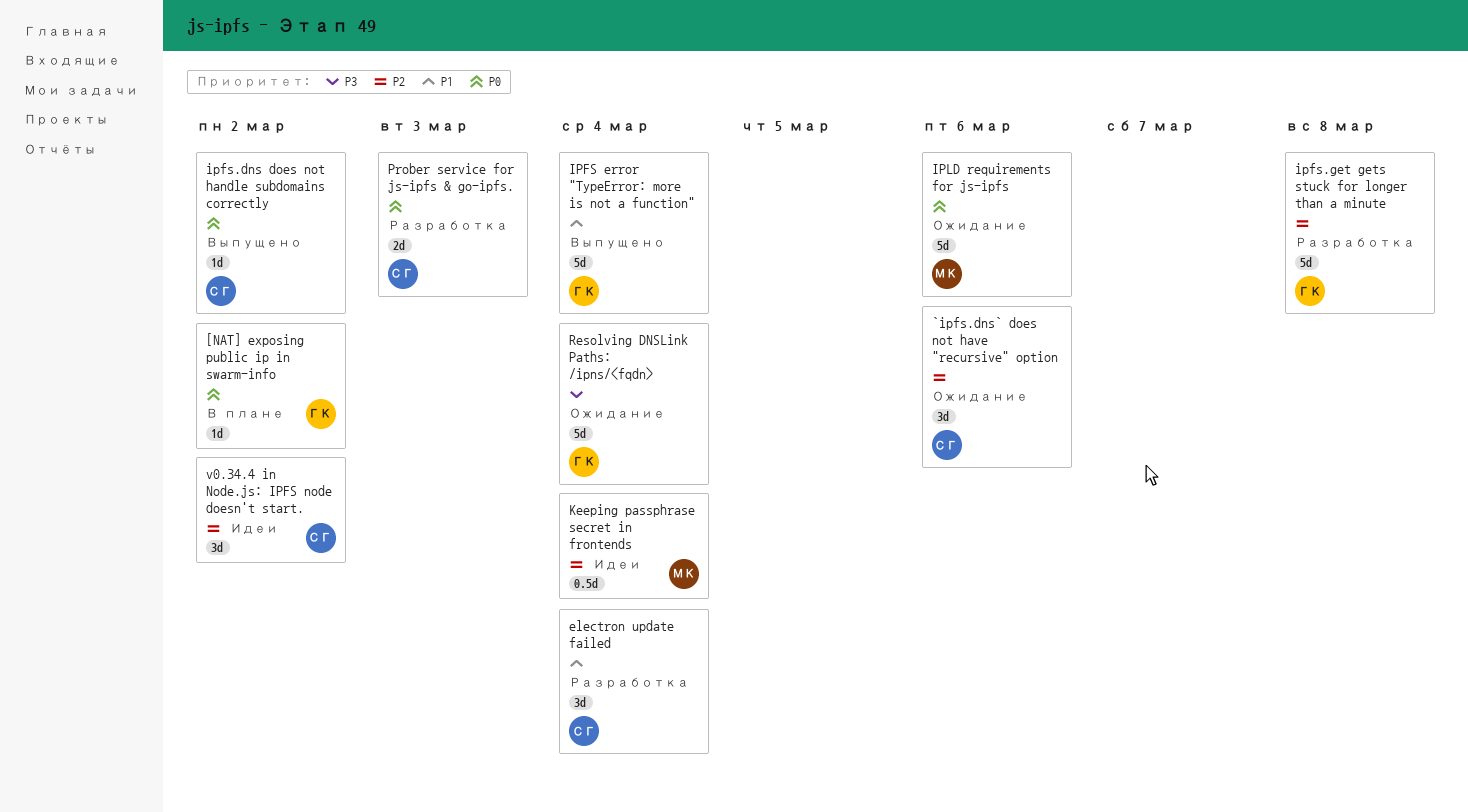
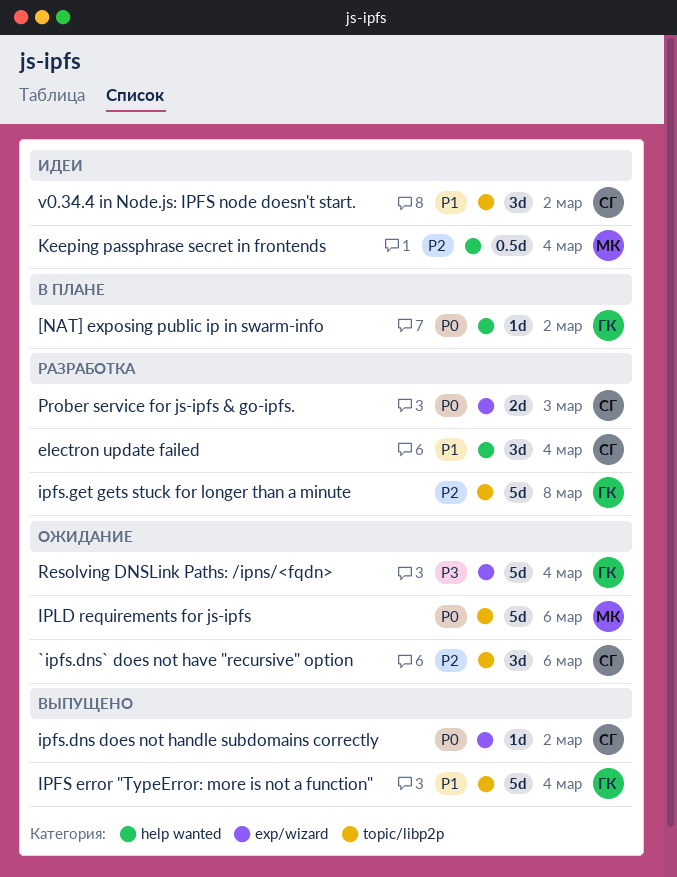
v0.34.4 in Node.js: IPFS node doesn't start., priority: P2 -> P1

